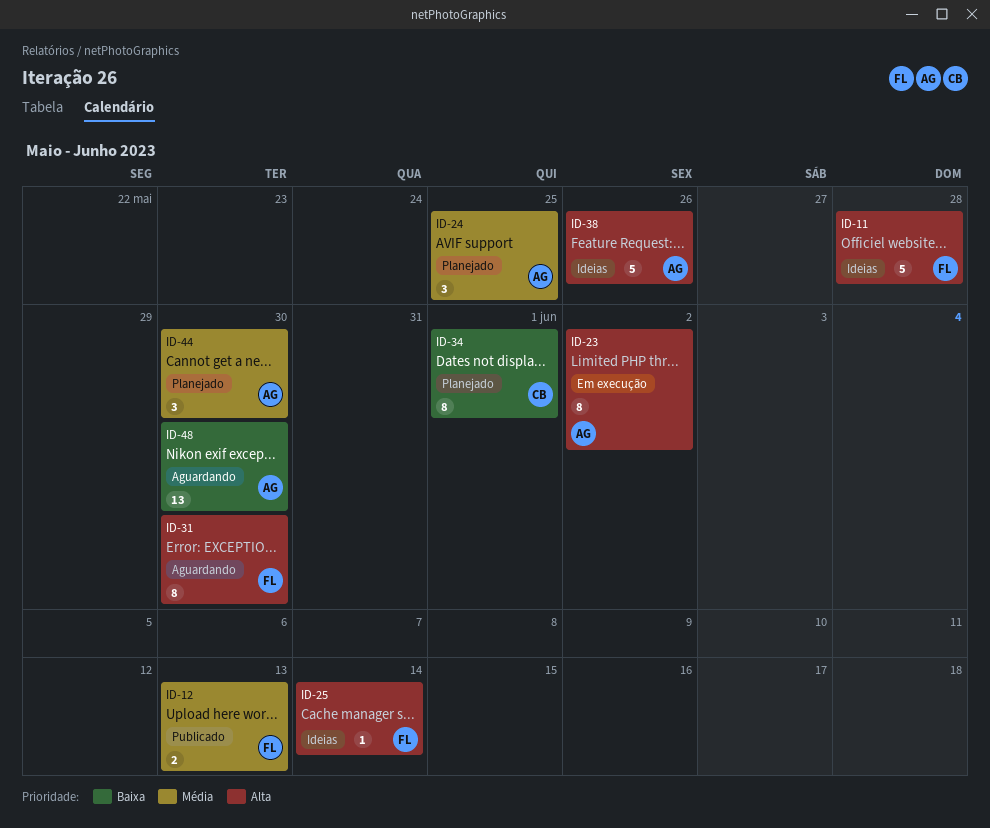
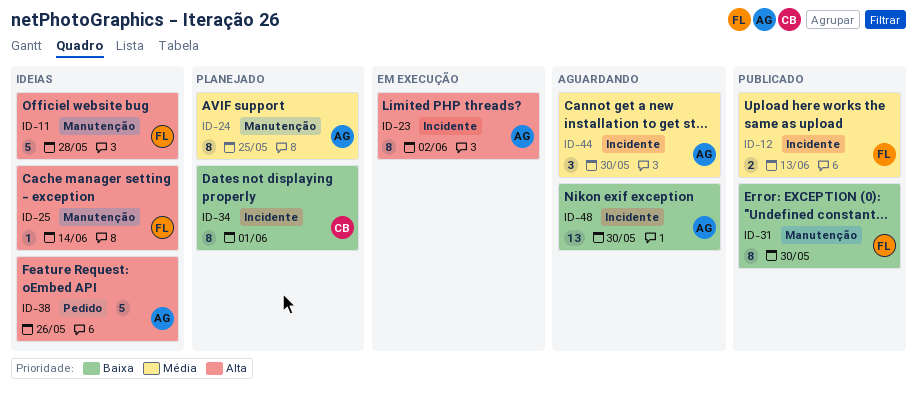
ID-24, estimate: 3 -> 8
ID-31, status: Aguardando -> Publicado
ID-31, priority: Alta -> Baixa
ID-44, status: Planejado -> Aguardando

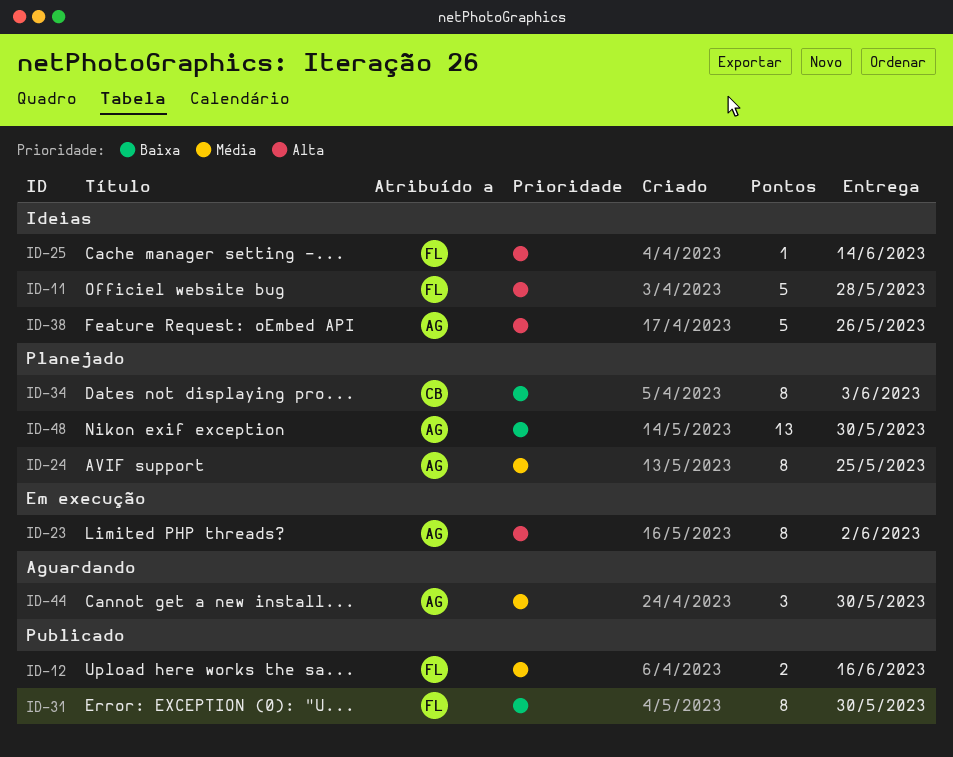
ID-12, due: Jun 13 -> Jun 16
ID-34, due: Jun 1 -> Jun 3
ID-48, status: Aguardando -> Planejado

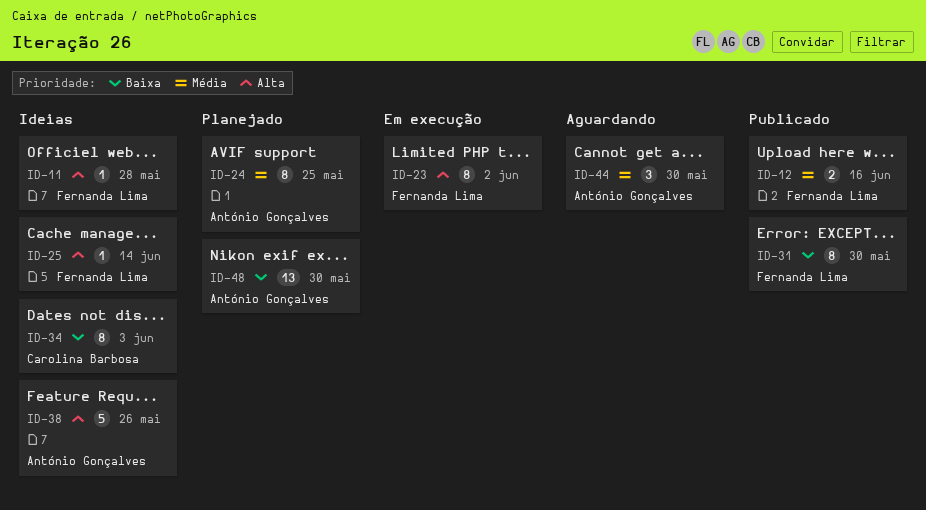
ID-11, estimate: 5 -> 1
ID-23, owner: António Gonçalves -> Fernanda Lima
ID-34, status: Planejado -> Ideias

